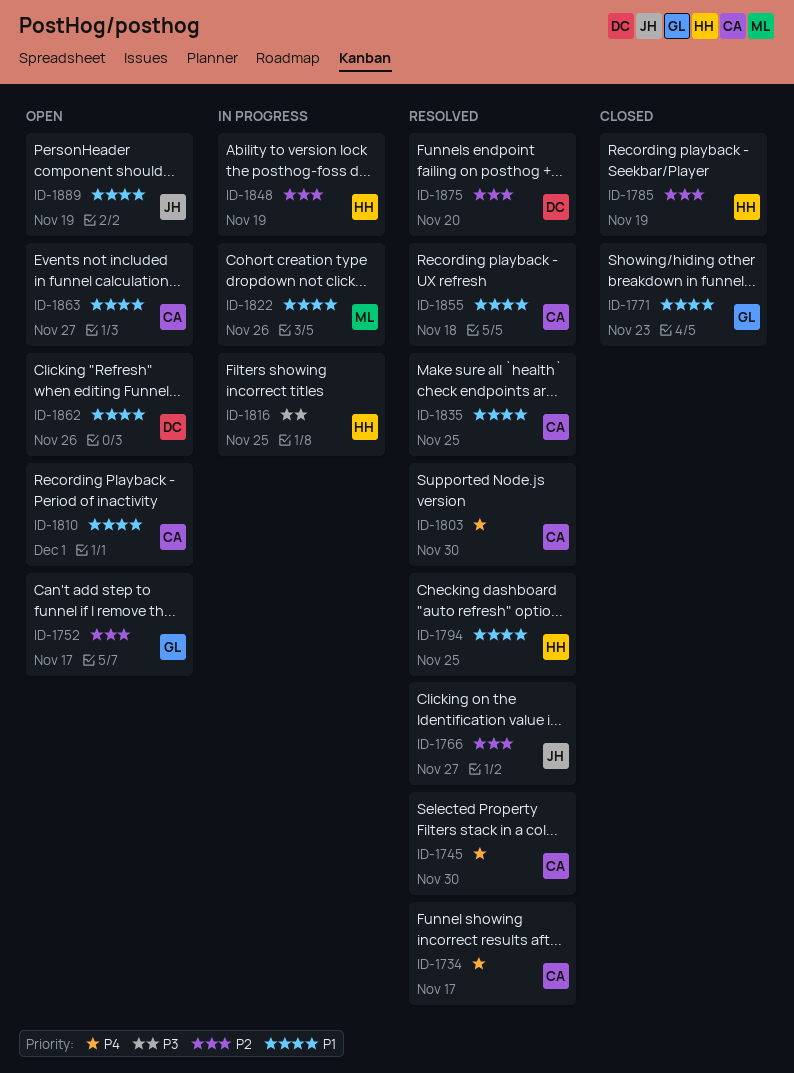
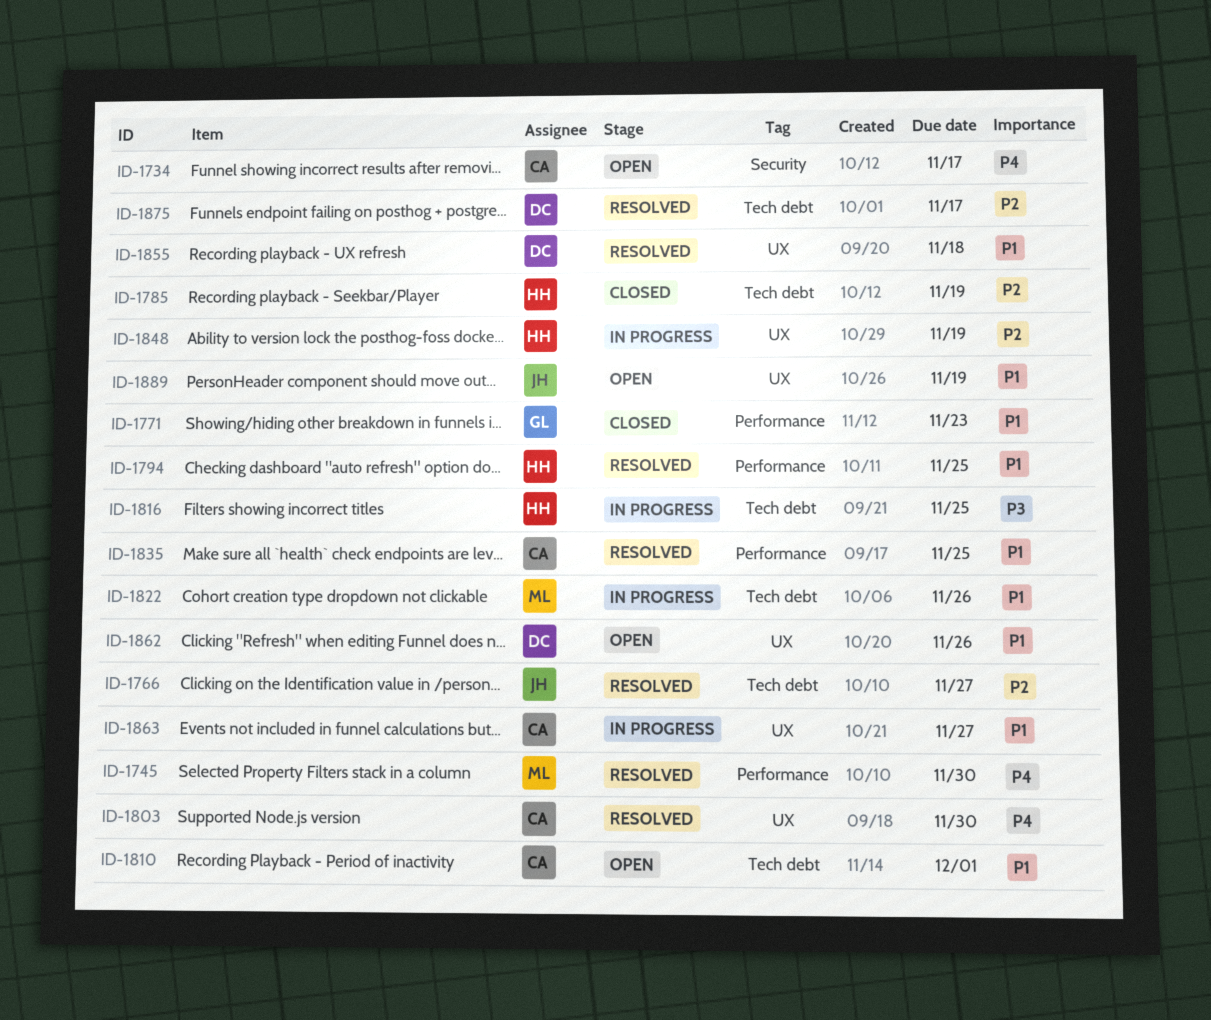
ID-1734, status: Resolved -> Open
ID-1745, owner: CA -> ML
ID-1752: present -> none
ID-1855, owner: CA -> DC
ID-1863, status: Open -> In progress
ID-1875, due: Nov 20 -> Nov 17

